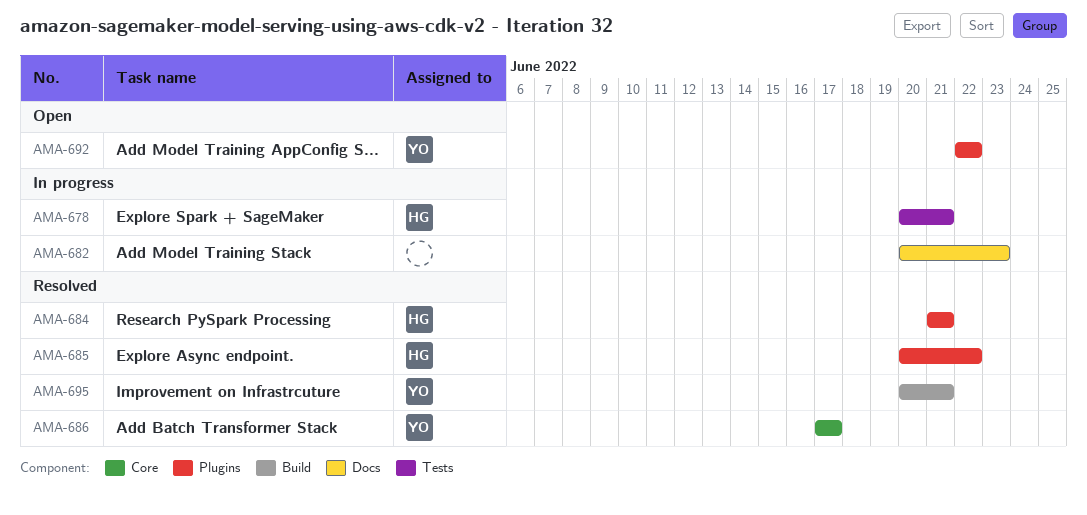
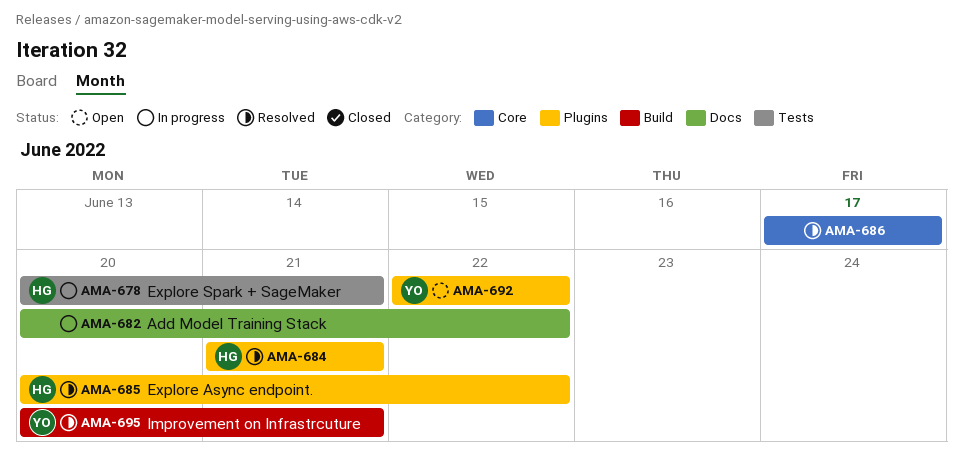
AMA-682, due: Jun 23 -> Jun 22
AMA-686, owner: YO -> none

